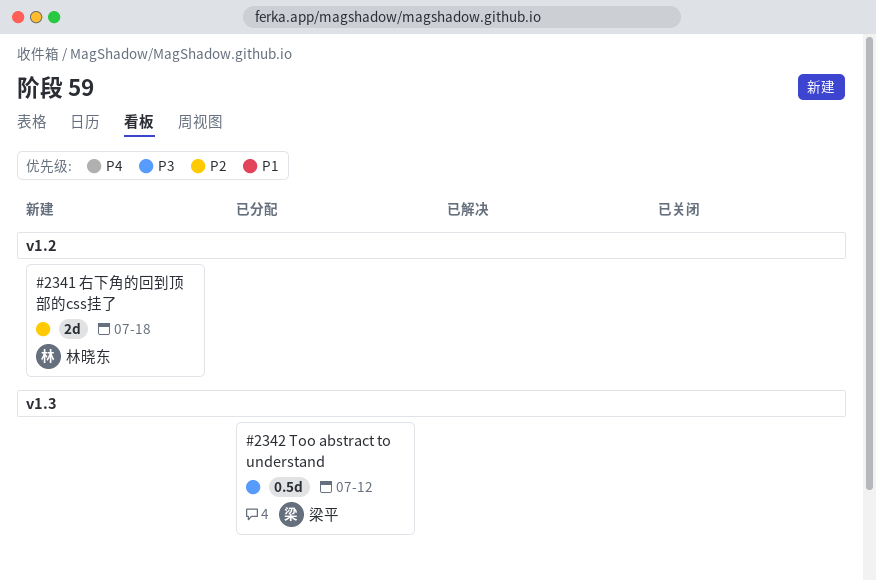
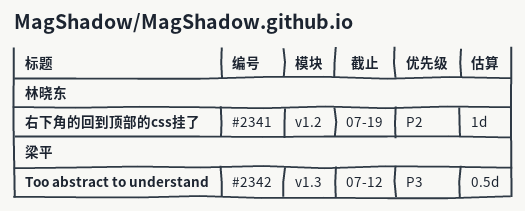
#2341, estimate: 2d -> 1d
#2341, due: Jul 18 -> Jul 19

